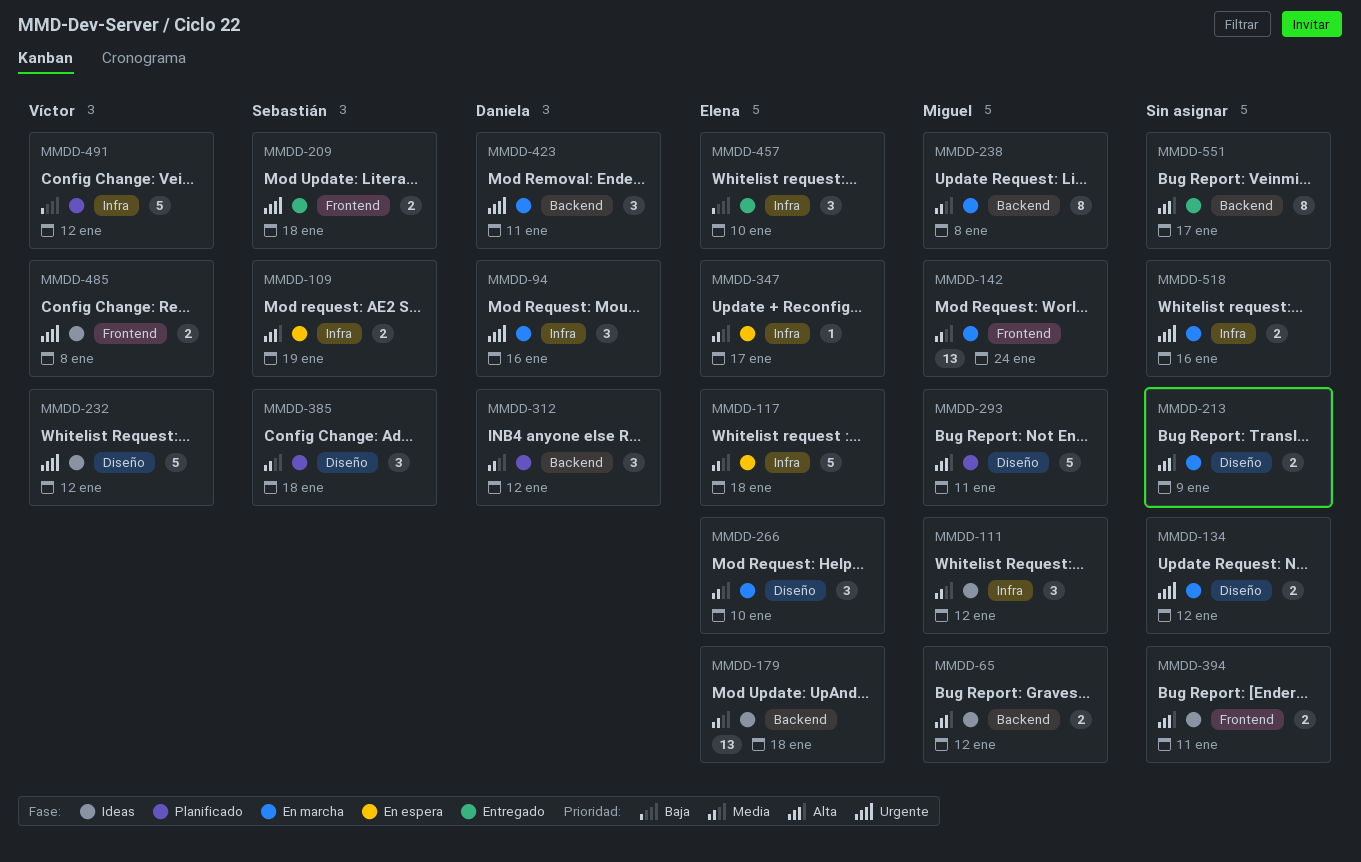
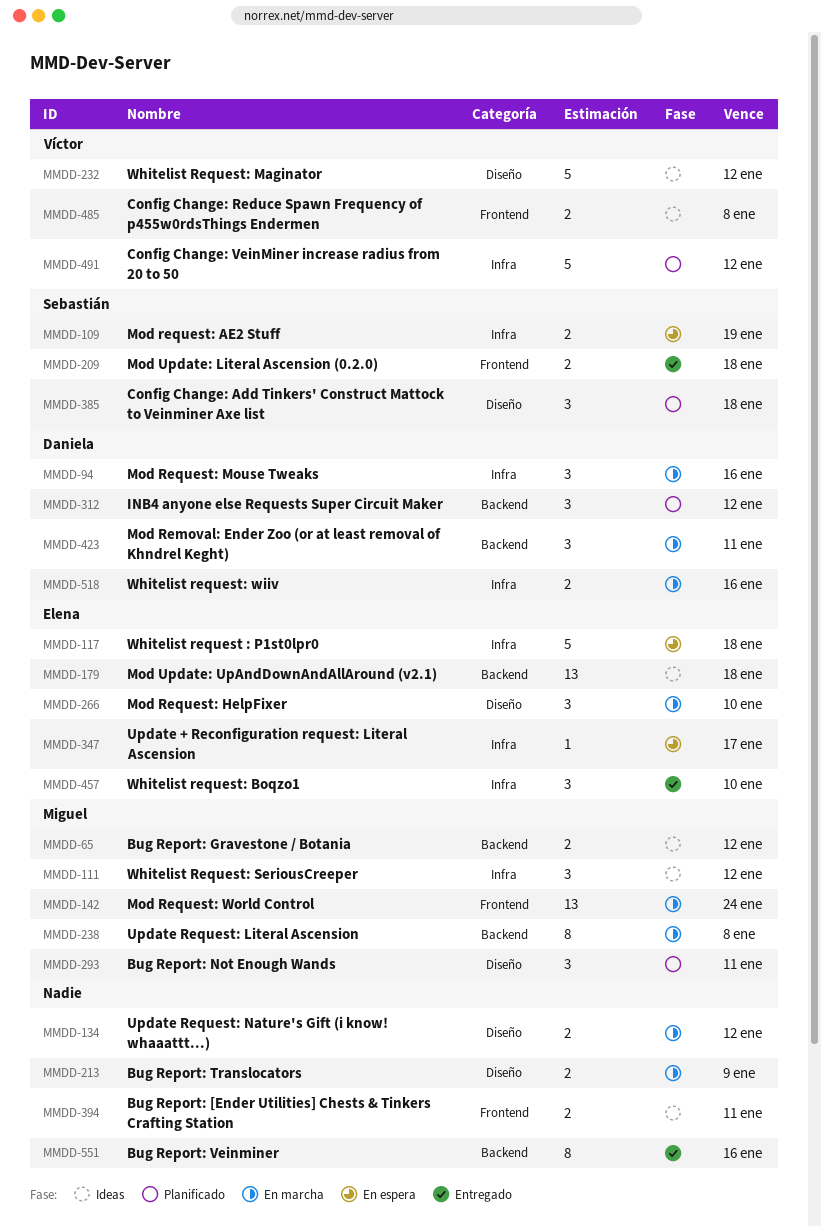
MMDD-293, estimate: 5 -> 3
MMDD-518, owner: none -> Daniela
MMDD-551, due: Jan 17 -> Jan 16

